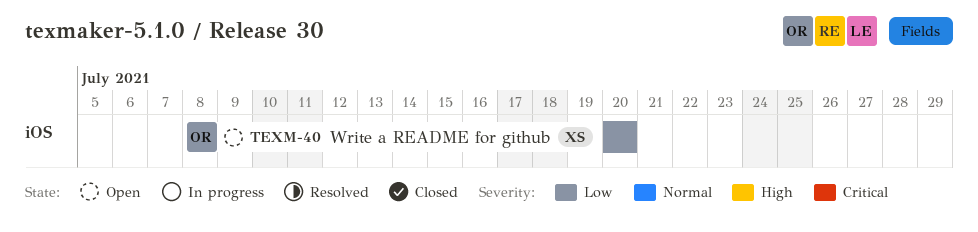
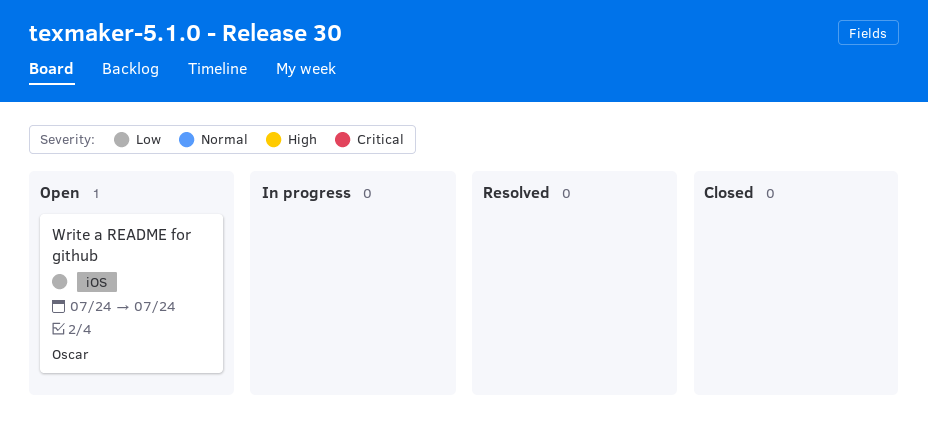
Write a README for github, start: Jul 20 -> Jul 24
Write a README for github, due: Jul 20 -> Jul 24

